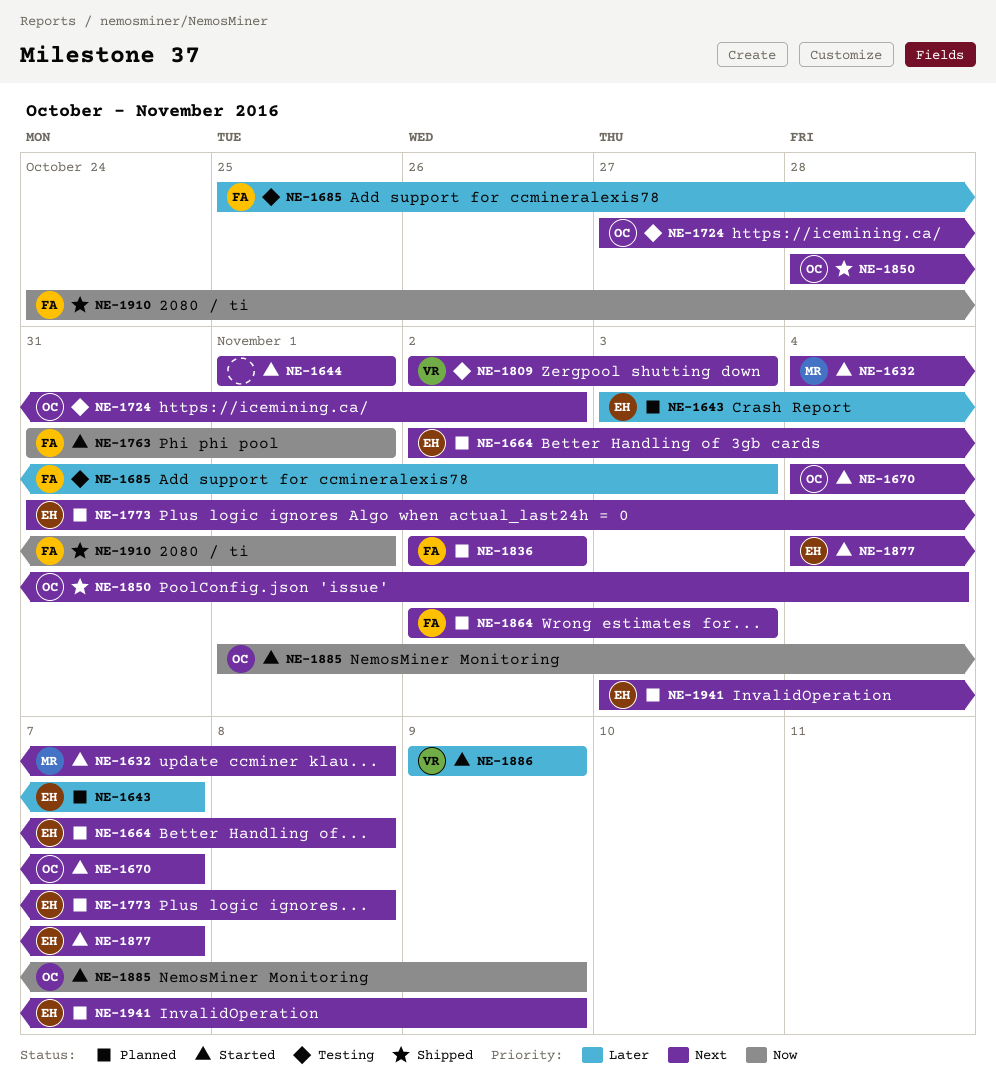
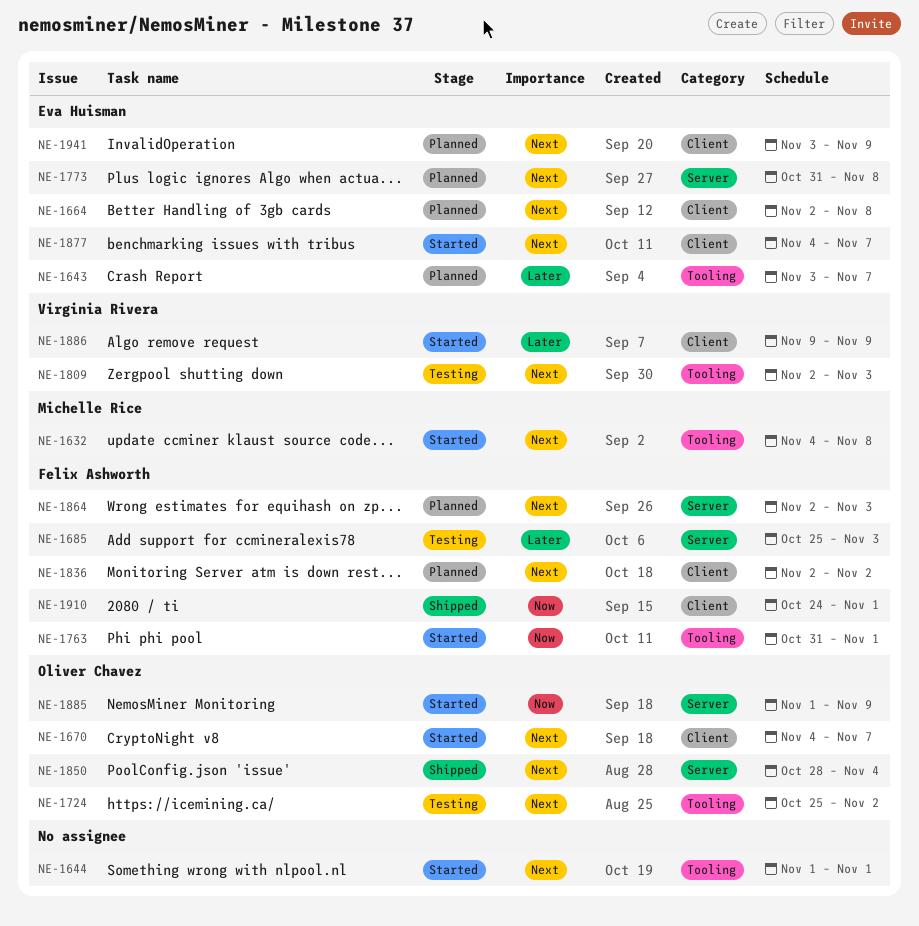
NE-1724, start: Oct 27 -> Oct 25

